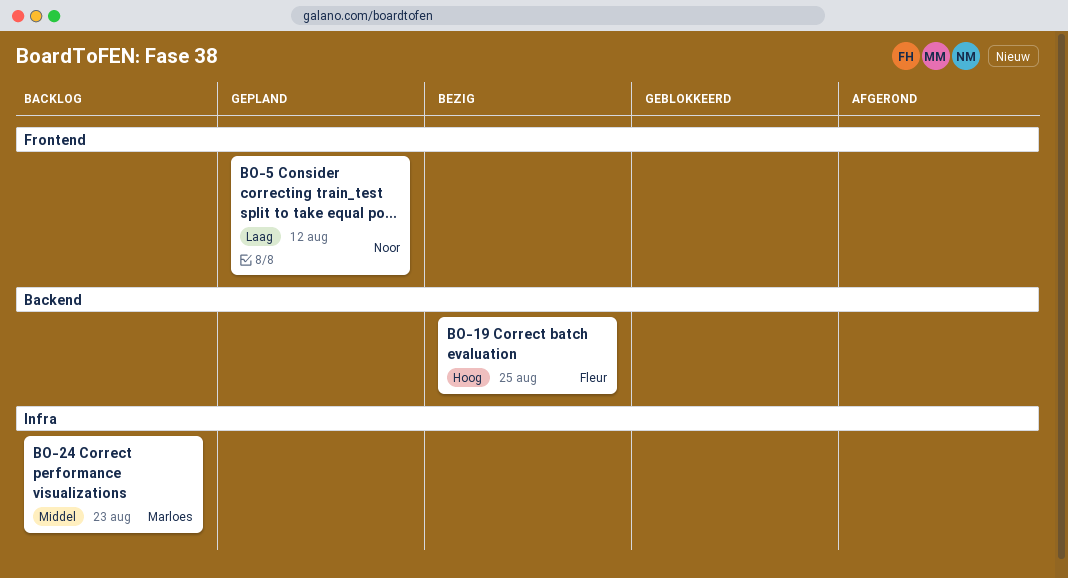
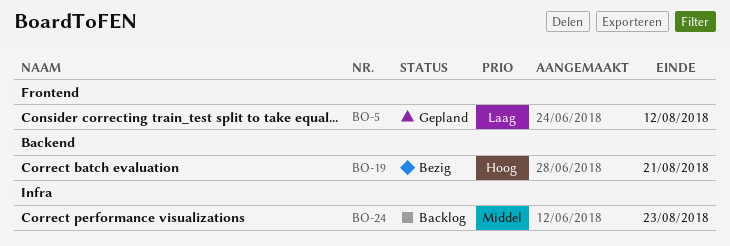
BO-19, due: Aug 25 -> Aug 21

